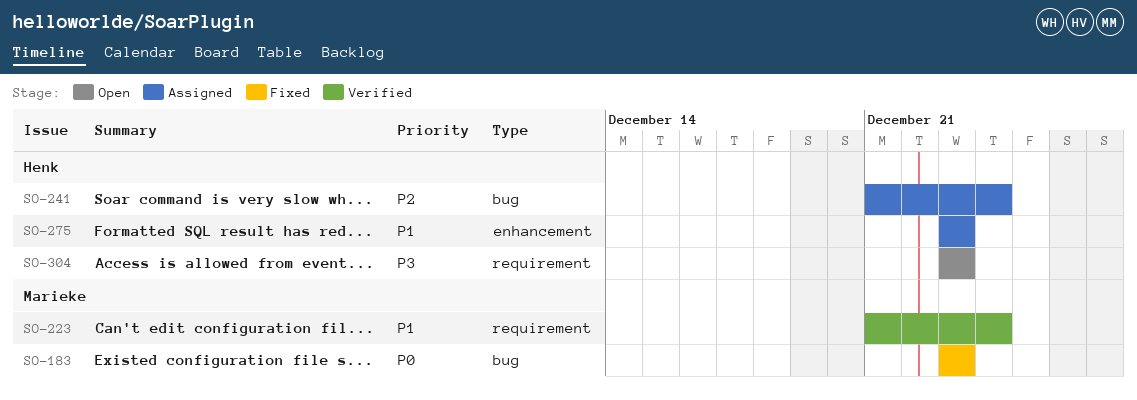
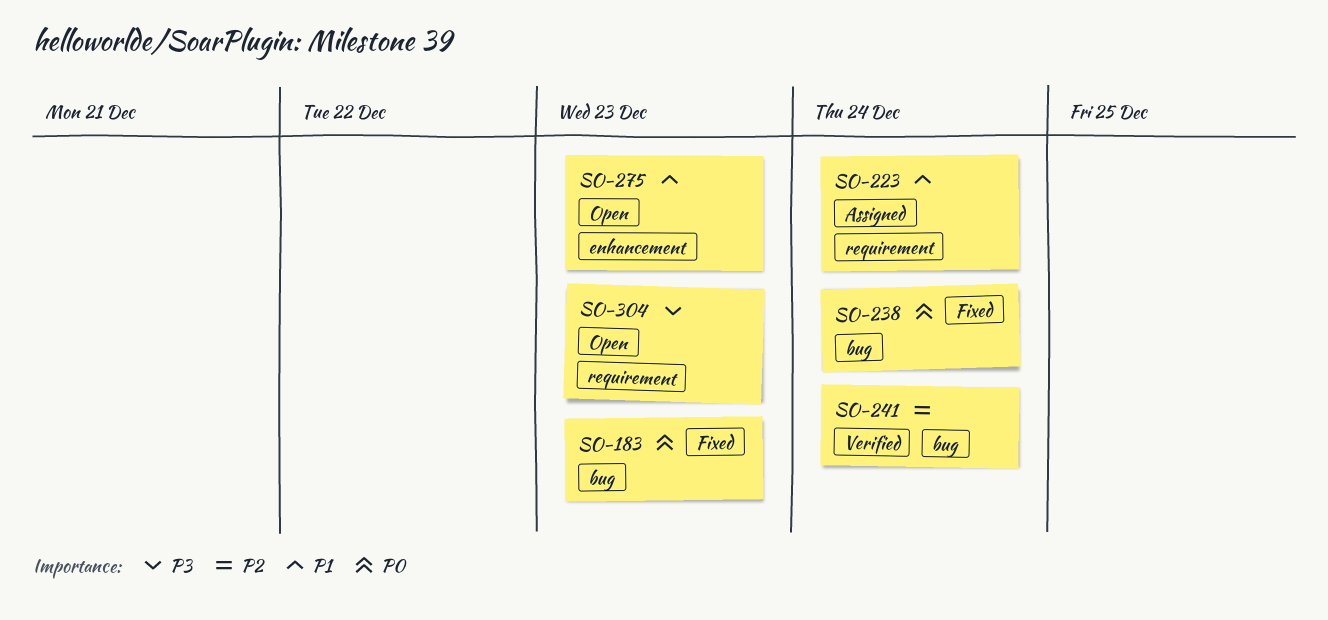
SO-223, status: Verified -> Assigned
SO-238: none -> present
SO-241, status: Assigned -> Verified
SO-275, status: Assigned -> Open

